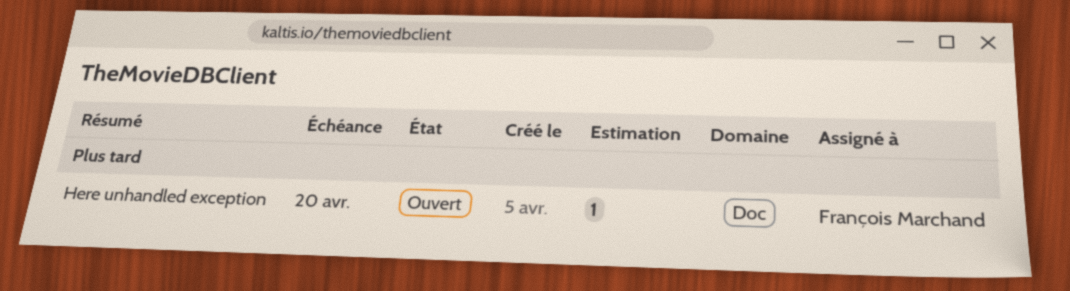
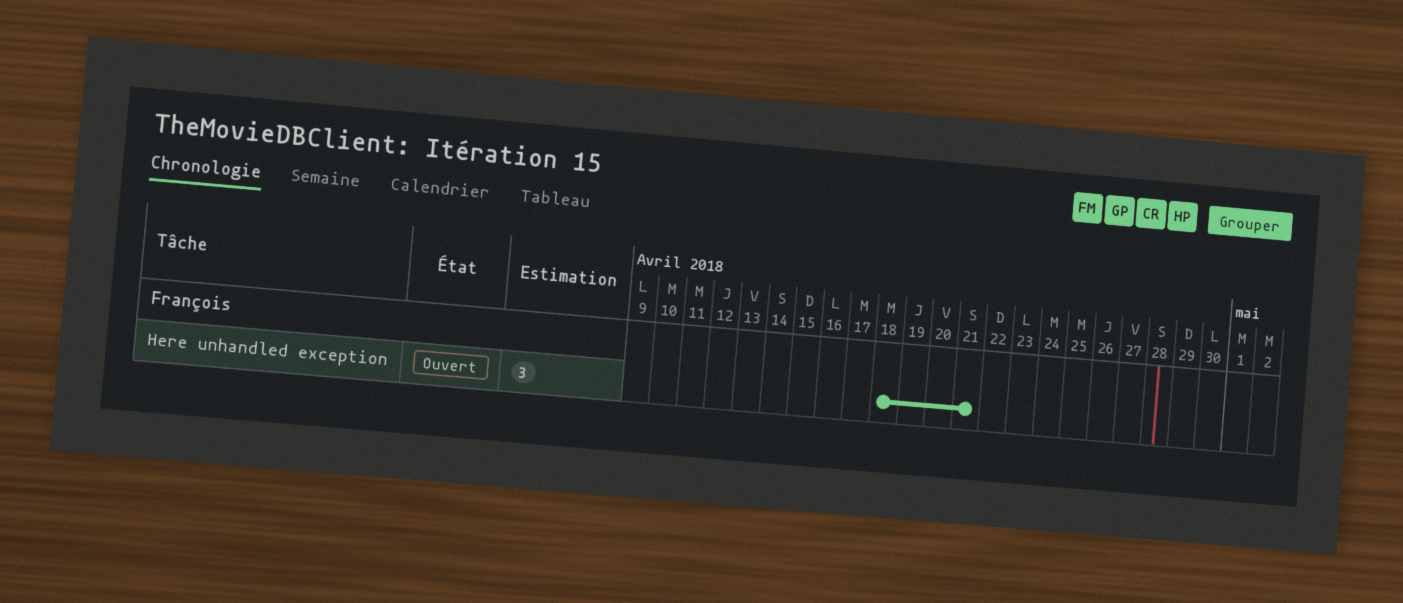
Here unhandled exception, estimate: 1 -> 3
Here unhandled exception, due: Apr 20 -> Apr 21

